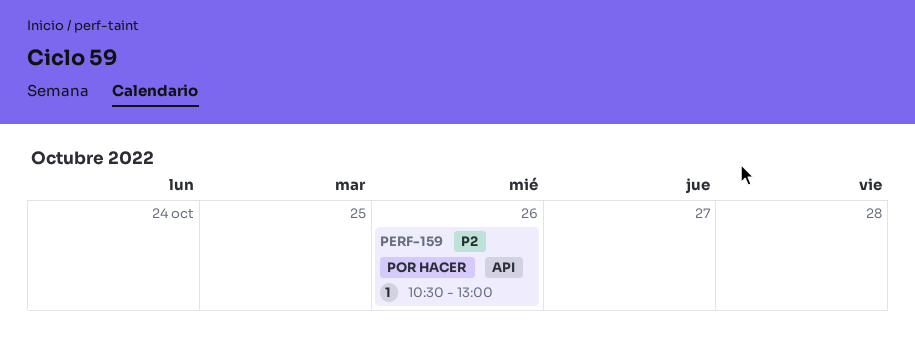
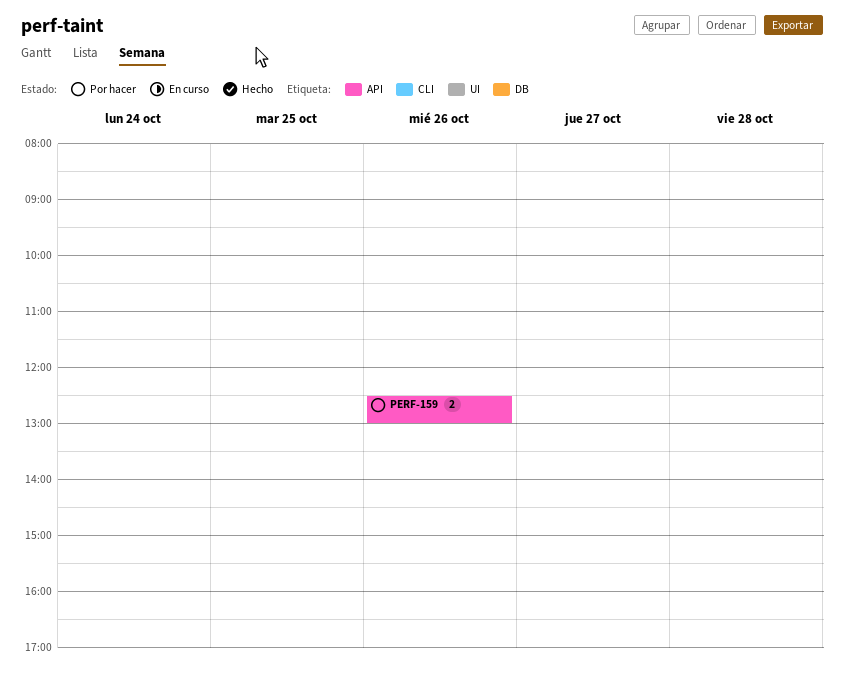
PERF-159, estimate: 1 -> 2
PERF-159, begins: 10:30 -> 12:30

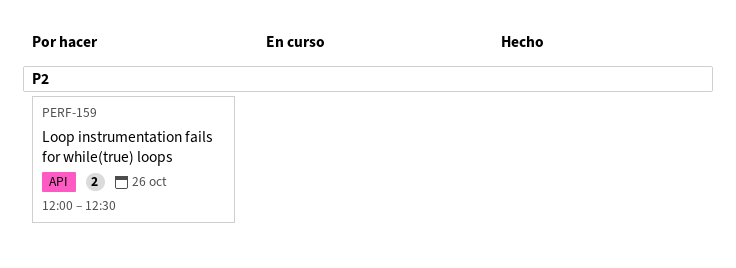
PERF-159, begins: 12:30 -> 12:00
PERF-159, ends: 13:00 -> 12:30

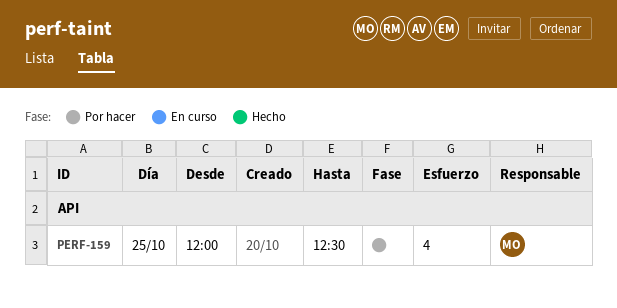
PERF-159, estimate: 2 -> 4
PERF-159, day: Oct 26 -> Oct 25

